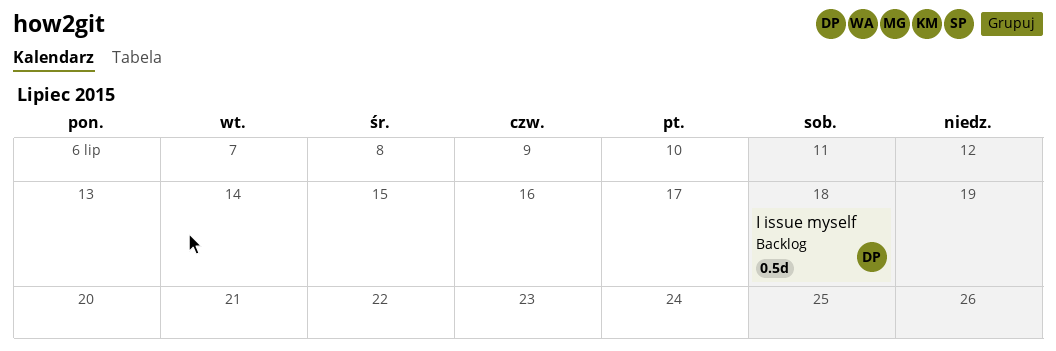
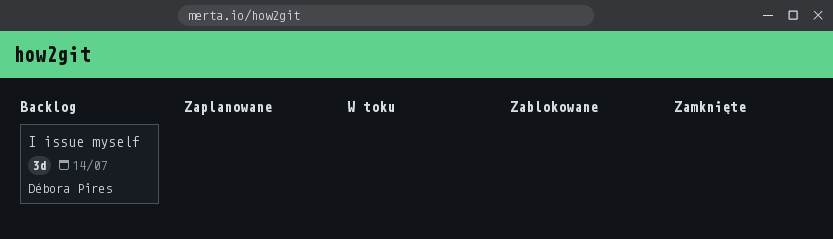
I issue myself, estimate: 0.5d -> 3d
I issue myself, due: Jul 18 -> Jul 14

